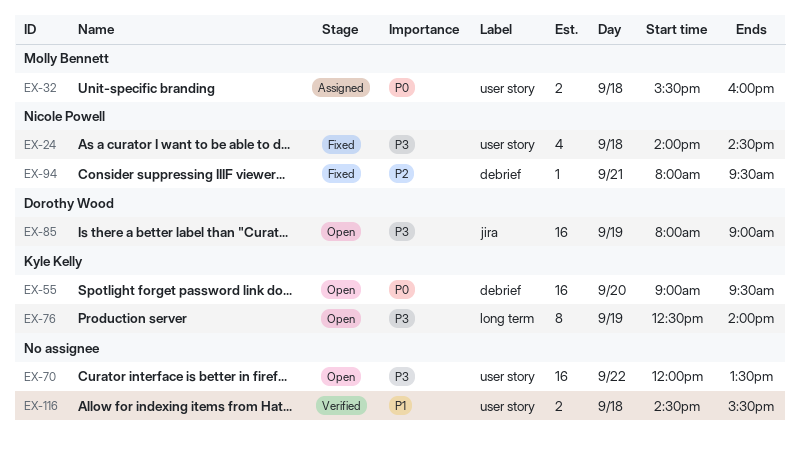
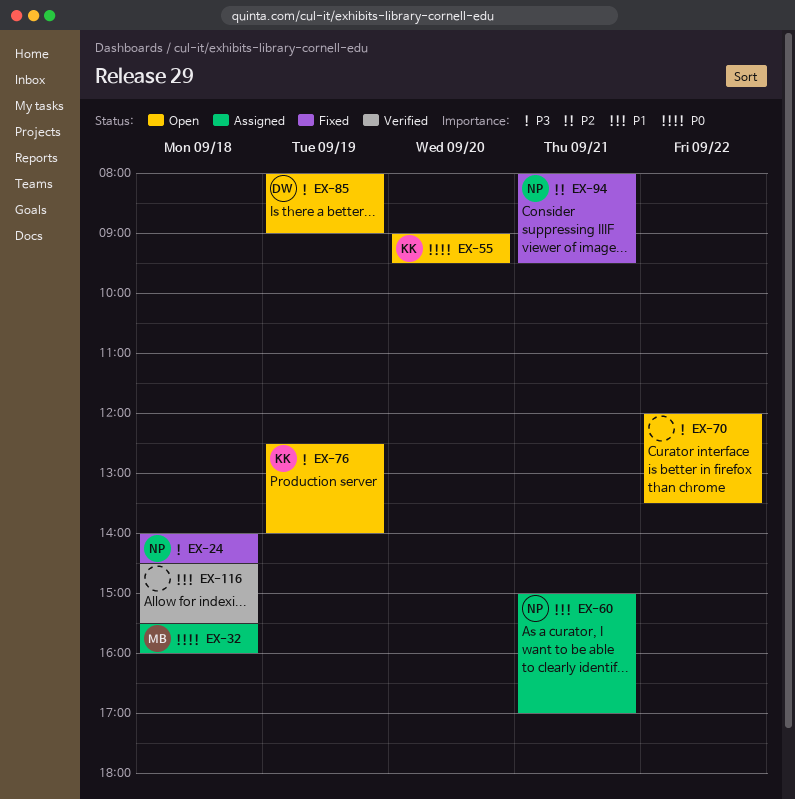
EX-60: none -> present

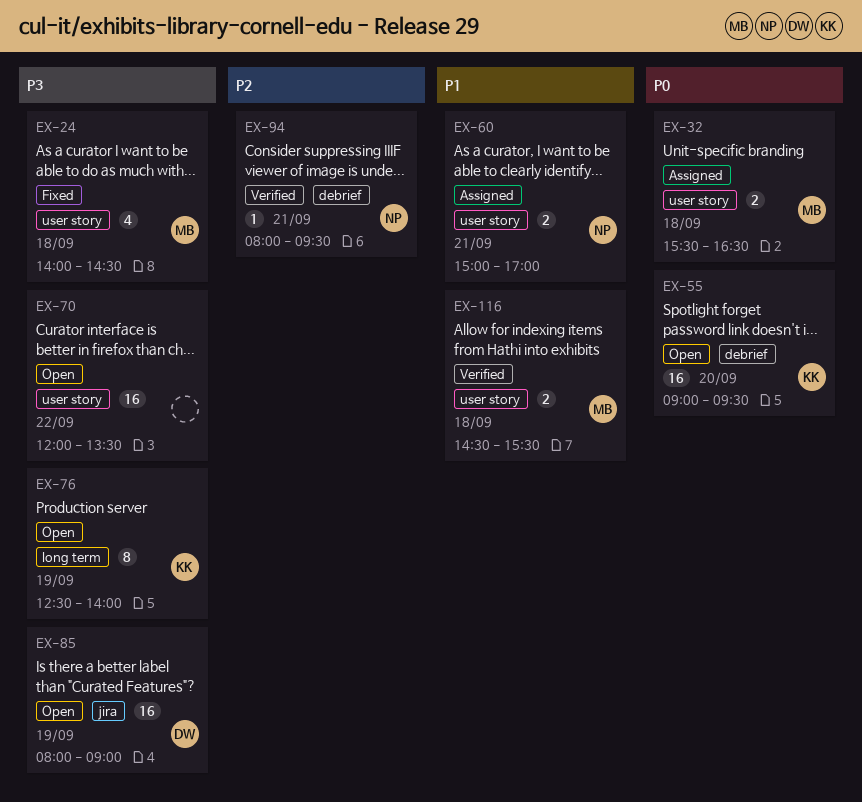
EX-24, owner: NP -> MB
EX-32, ends: 16:00 -> 16:30
EX-94, status: Fixed -> Verified
EX-116, owner: none -> MB

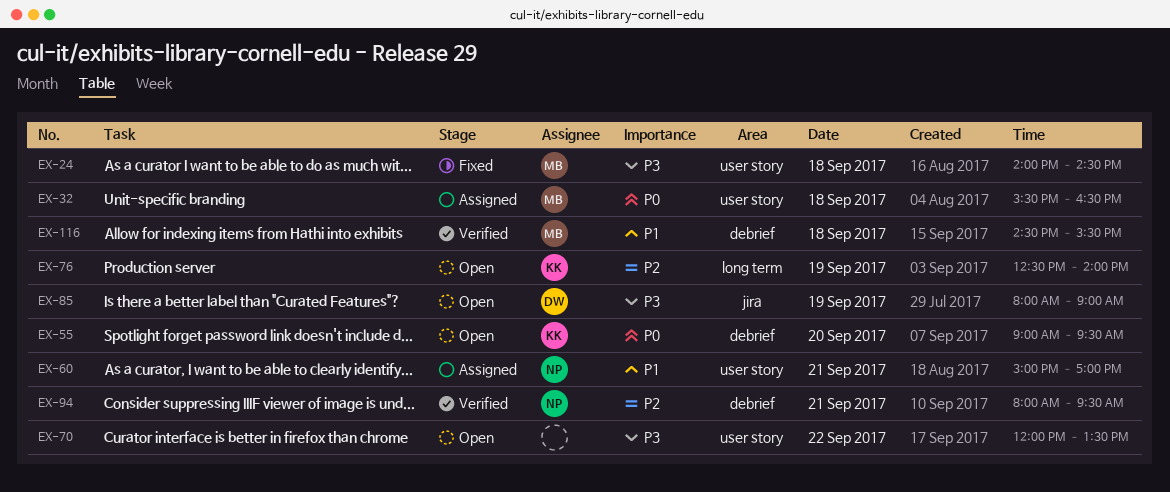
EX-76, priority: P3 -> P2
EX-116, label: user story -> debrief

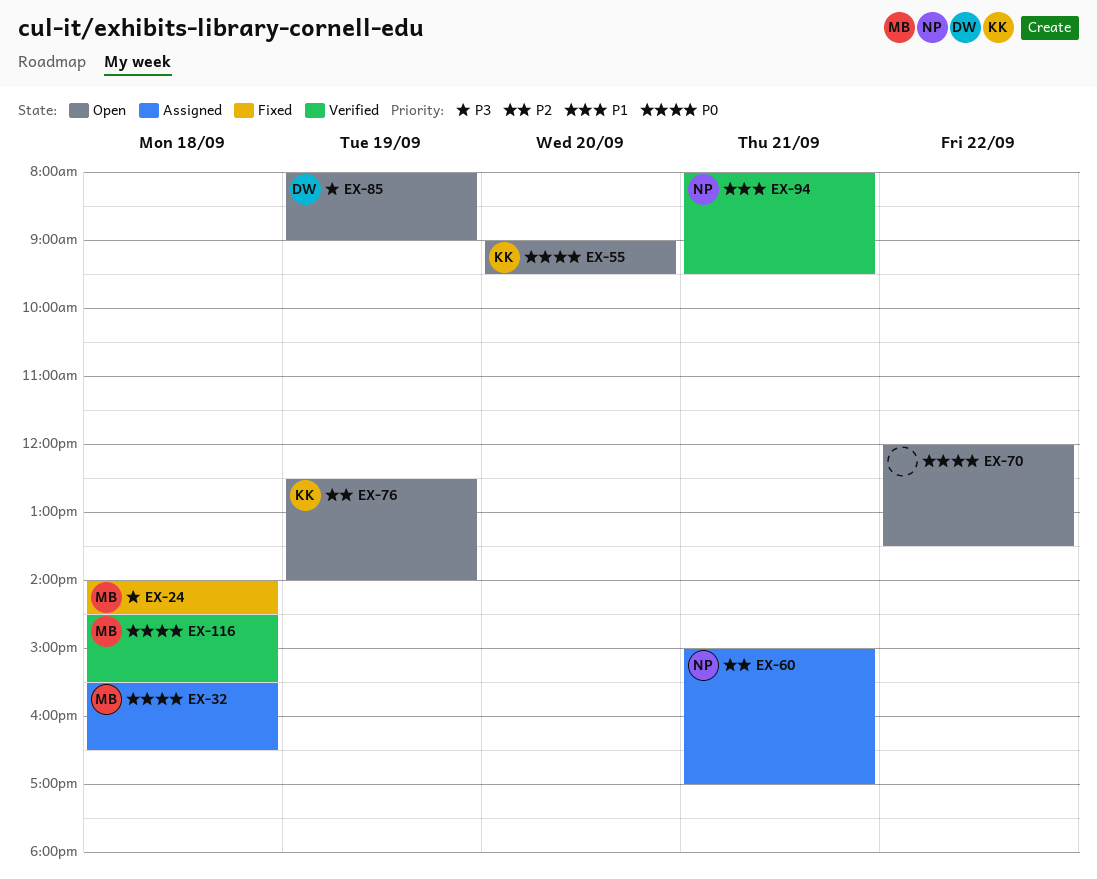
EX-60, priority: P1 -> P2
EX-70, priority: P3 -> P0
EX-94, priority: P2 -> P1
EX-116, priority: P1 -> P0

